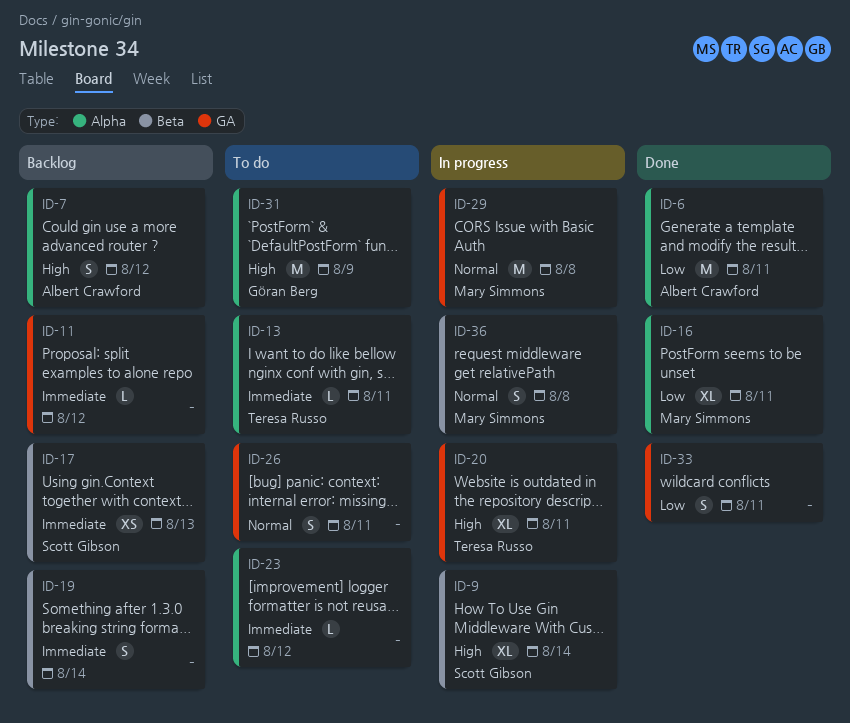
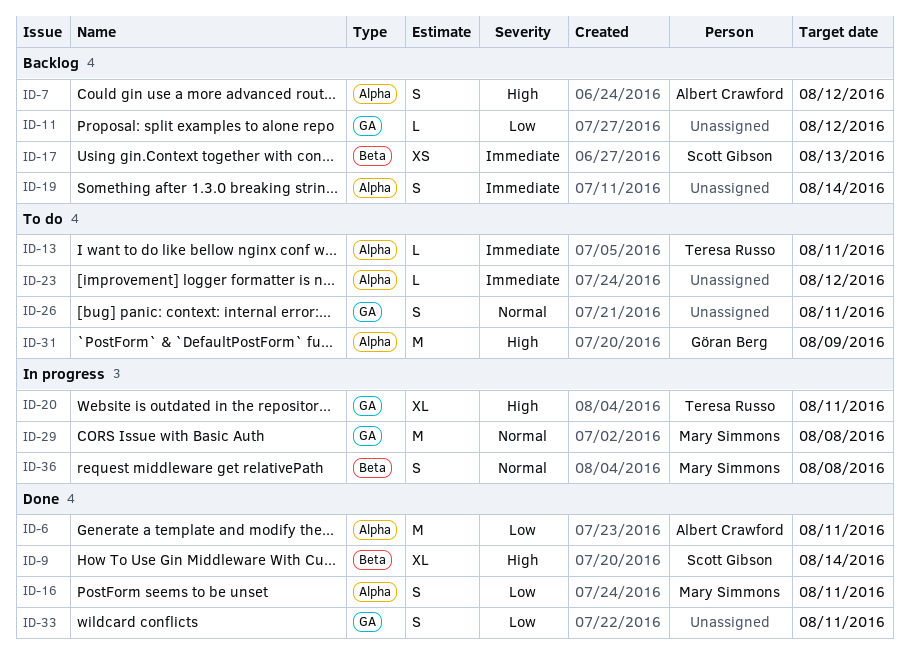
ID-9, status: In progress -> Done
ID-11, priority: Immediate -> Low
ID-16, estimate: XL -> S
ID-19, label: Beta -> Alpha

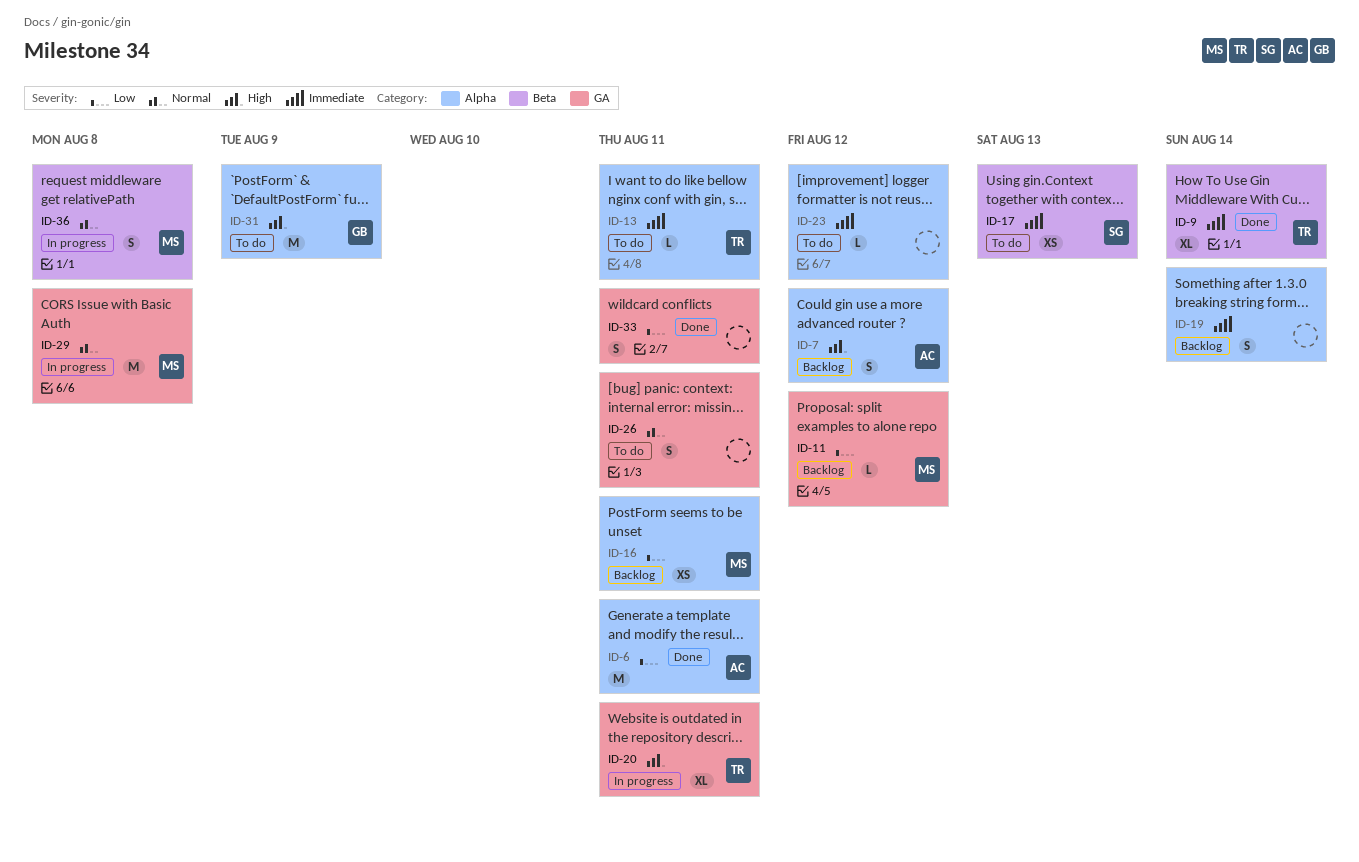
ID-9, owner: Scott Gibson -> Teresa Russo
ID-9, priority: High -> Immediate
ID-11, owner: none -> Mary Simmons
ID-16, status: Done -> Backlog
ID-16, estimate: S -> XS
ID-17, status: Backlog -> To do

